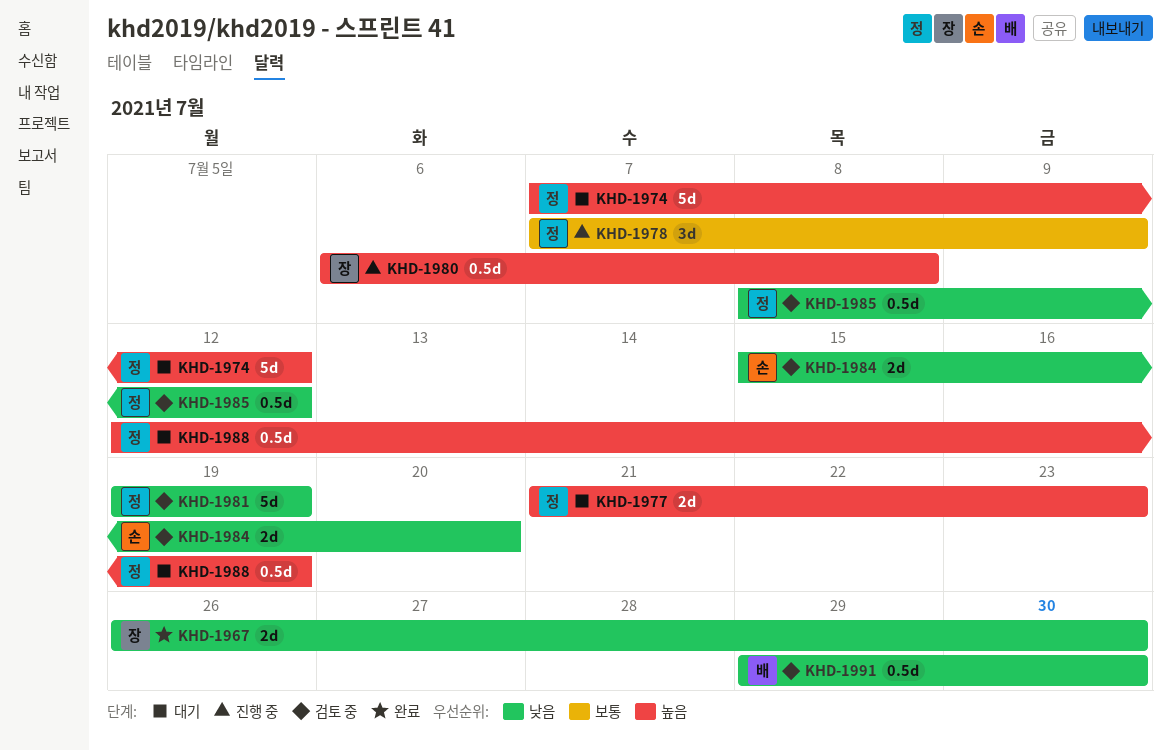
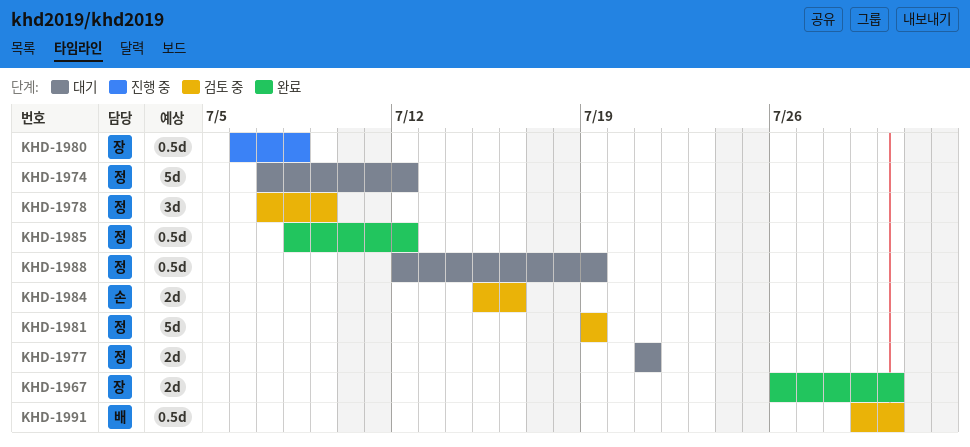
KHD-1977, due: Jul 23 -> Jul 21
KHD-1978, status: 진행 중 -> 검토 중
KHD-1984, due: Jul 20 -> Jul 16
KHD-1985, status: 검토 중 -> 완료

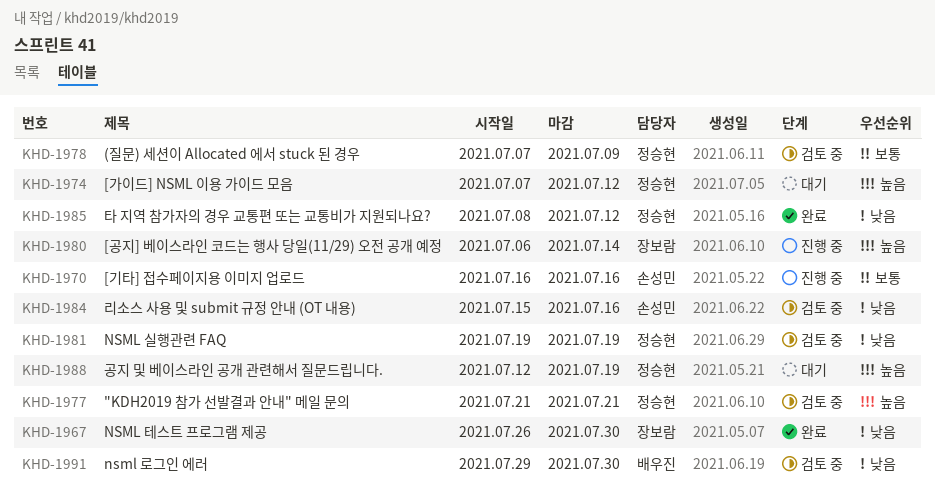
KHD-1970: none -> present
KHD-1977, status: 대기 -> 검토 중
KHD-1980, due: Jul 8 -> Jul 14

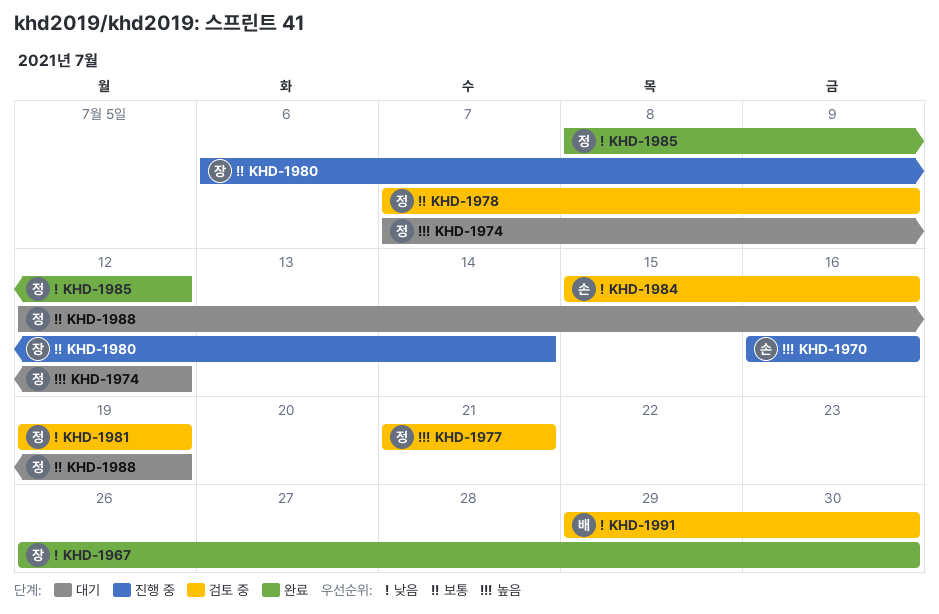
KHD-1970, priority: 보통 -> 높음
KHD-1980, priority: 높음 -> 보통
KHD-1988, priority: 높음 -> 보통

